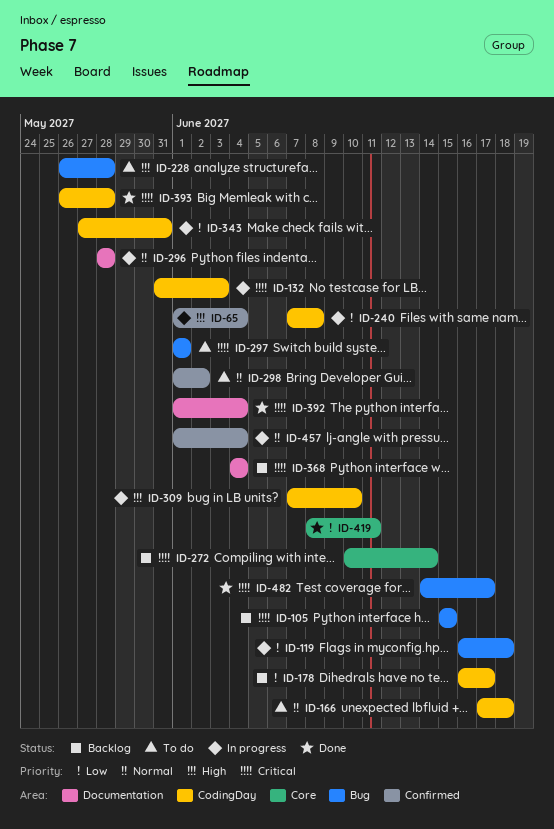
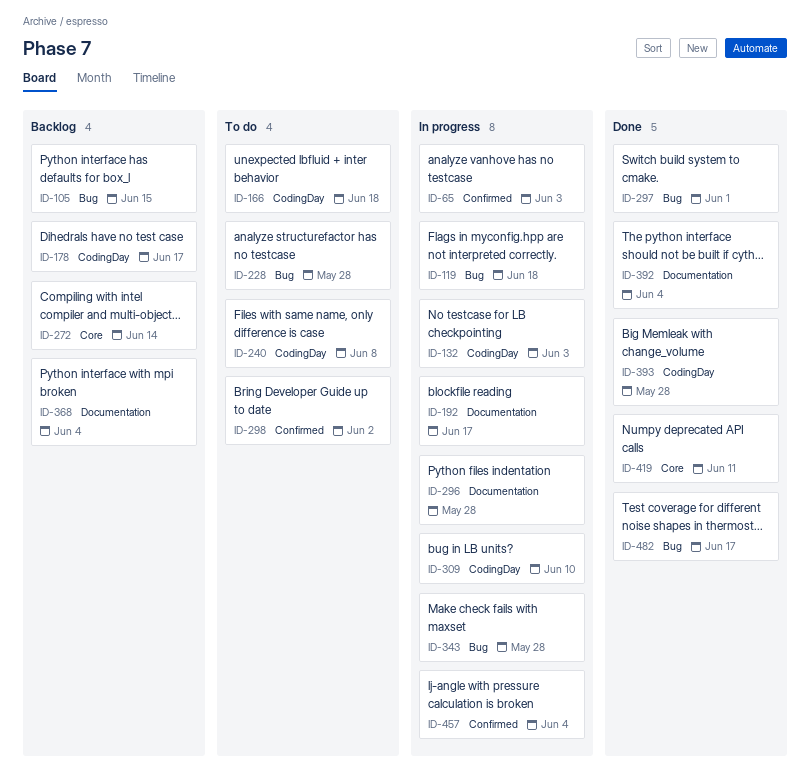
ID-65, due: Jun 4 -> Jun 3
ID-192: none -> present
ID-240, status: In progress -> To do
ID-297, status: To do -> Done
ID-343, label: CodingDay -> Bug
ID-343, due: May 31 -> May 28

